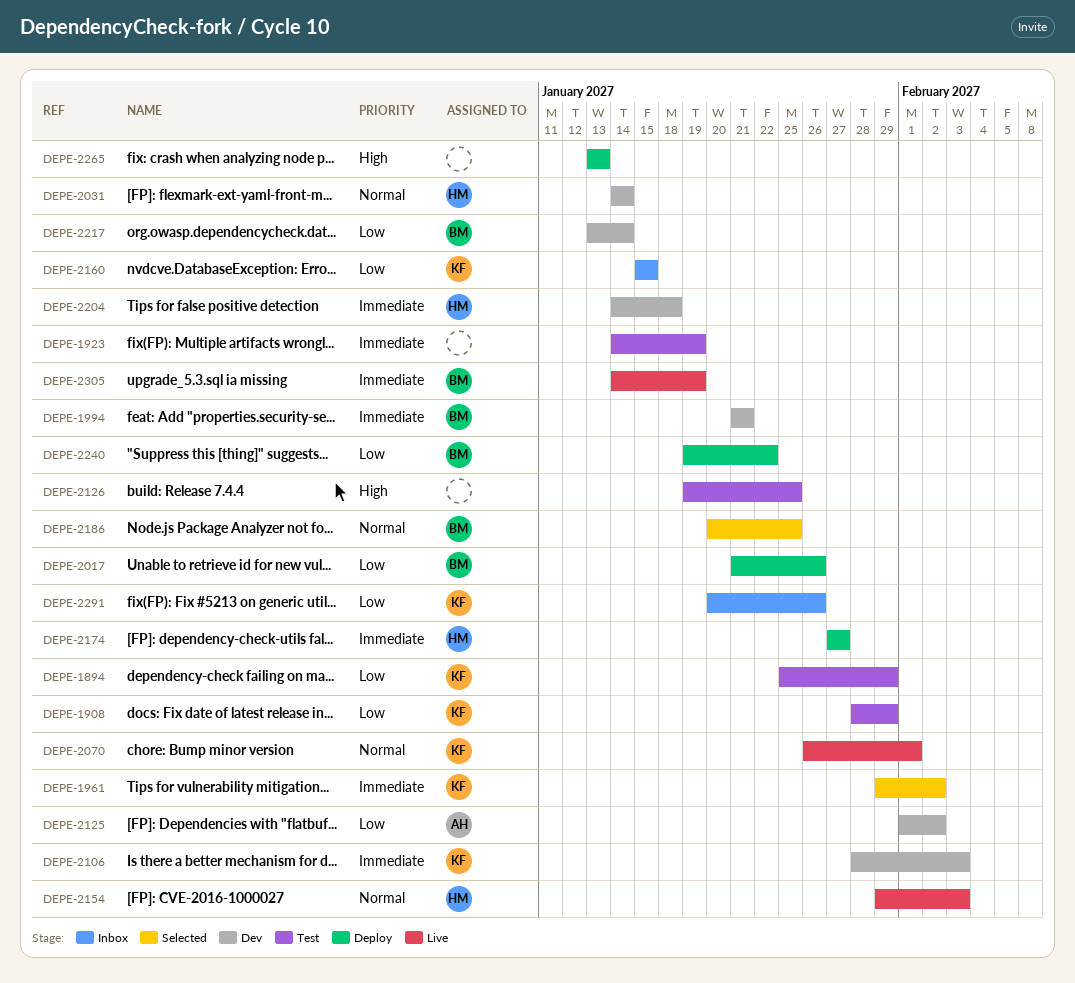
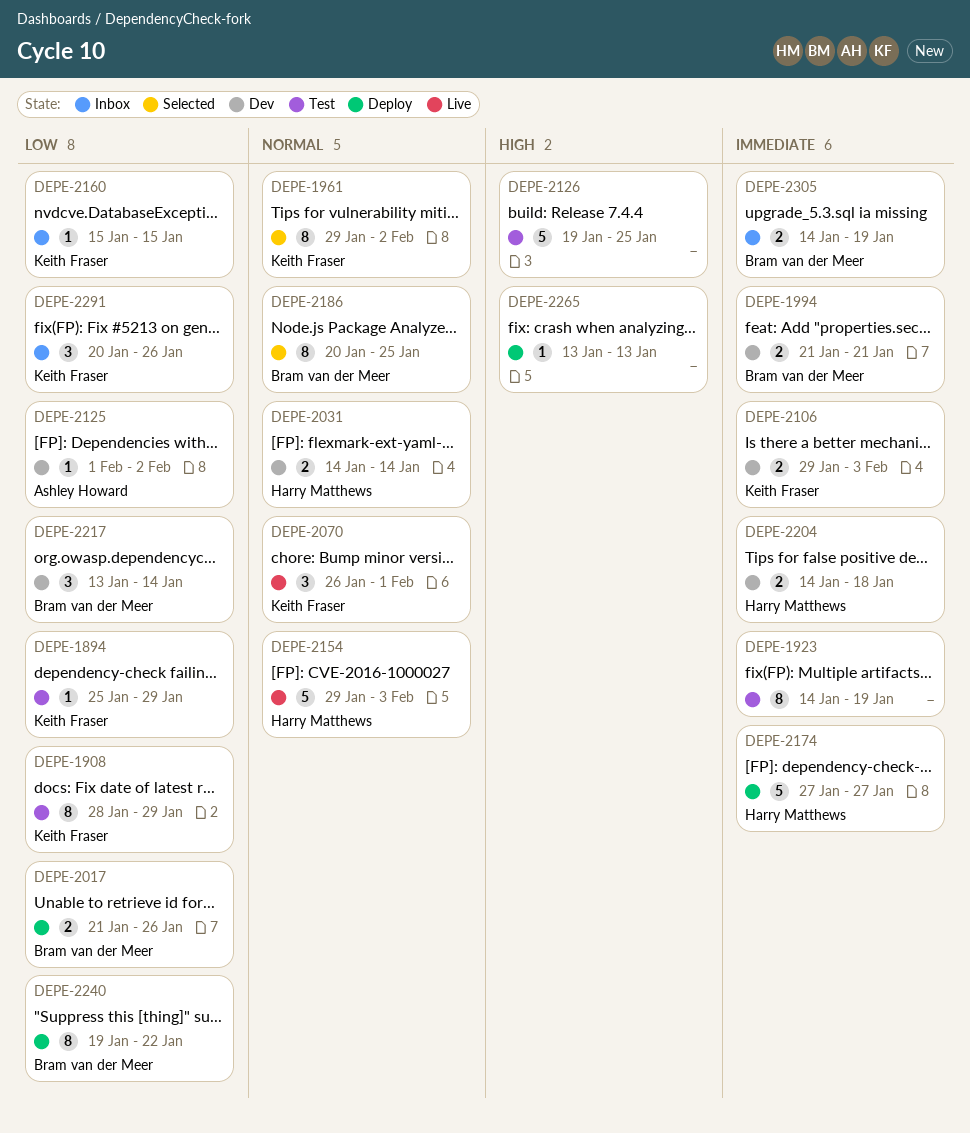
DEPE-1961, priority: Immediate -> Normal
DEPE-2106, start: Jan 28 -> Jan 29
DEPE-2305, status: Live -> Inbox

